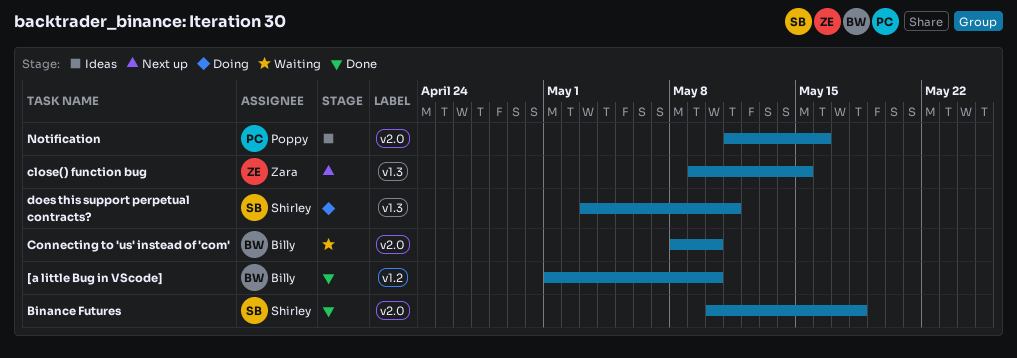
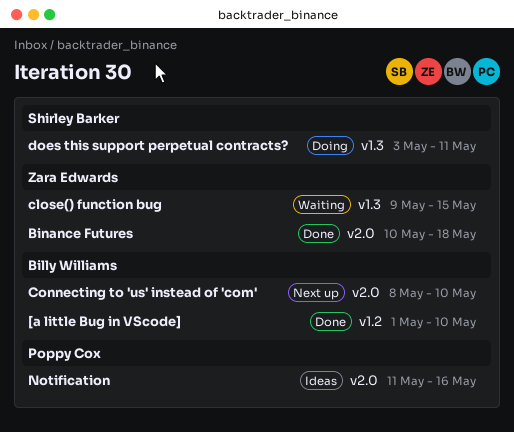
Binance Futures, owner: Shirley Barker -> Zara Edwards
close() function bug, status: Next up -> Waiting
Connecting to 'us' instead of 'com', status: Waiting -> Next up

